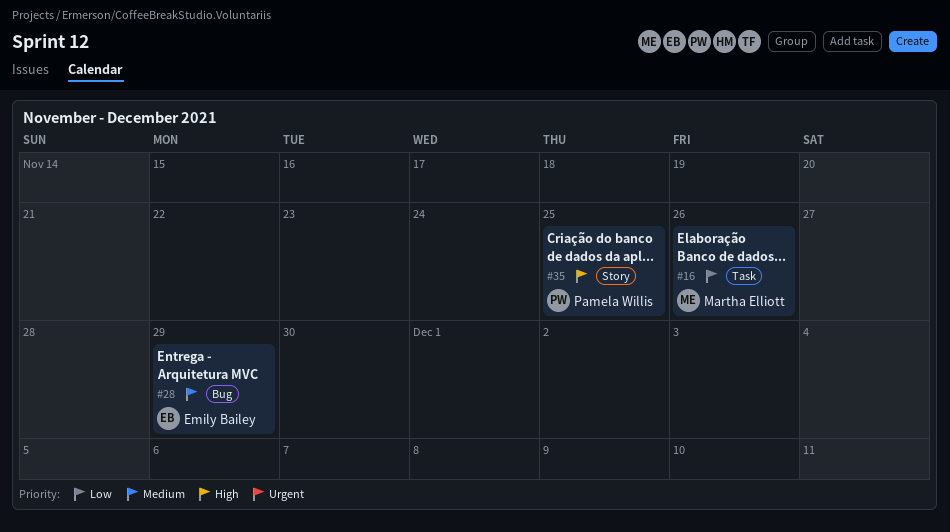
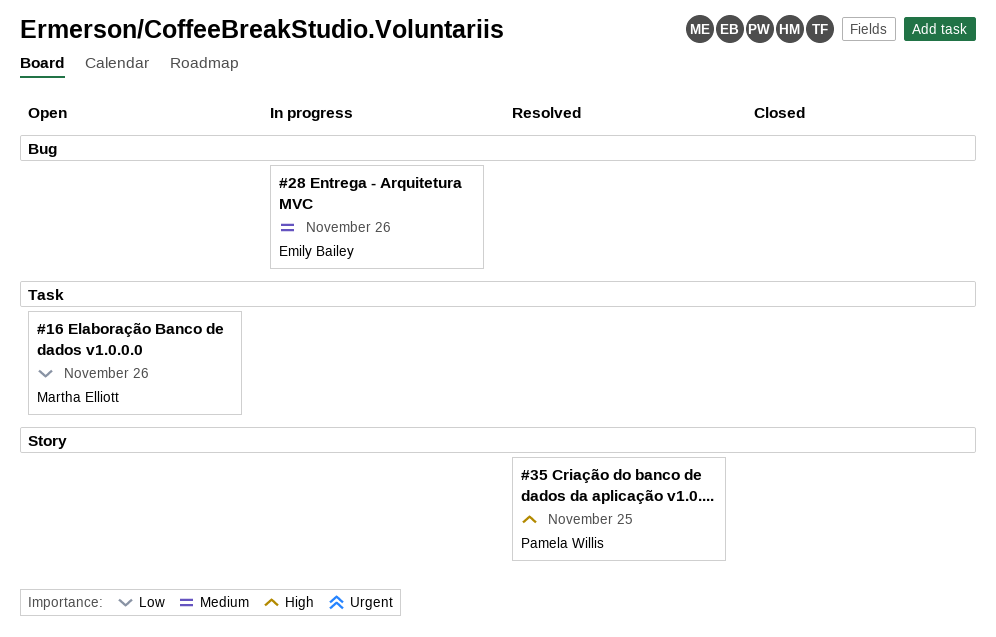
#28, due: Nov 29 -> Nov 26

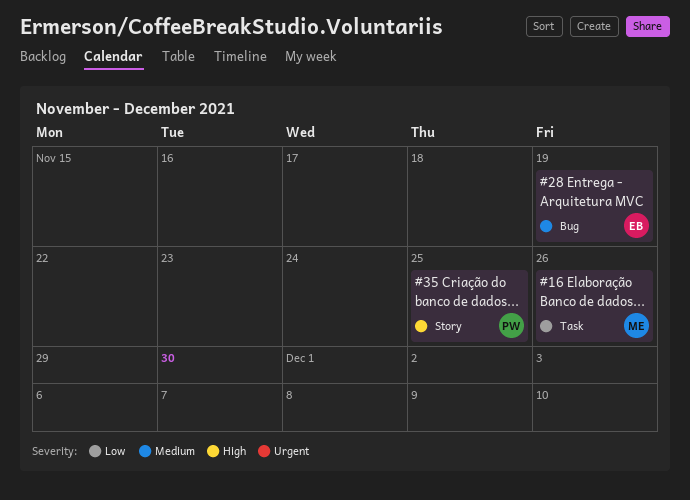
#28, due: Nov 26 -> Nov 19

